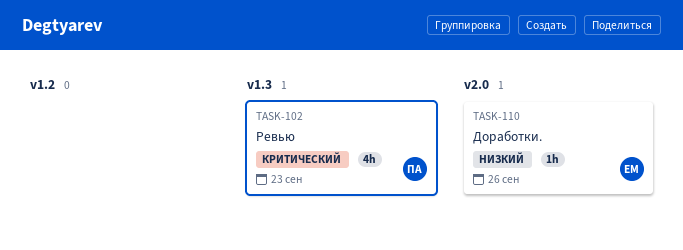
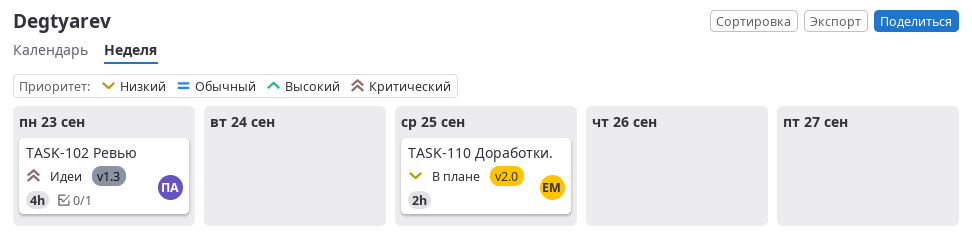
TASK-110, estimate: 1h -> 2h
TASK-110, due: Sep 26 -> Sep 25

